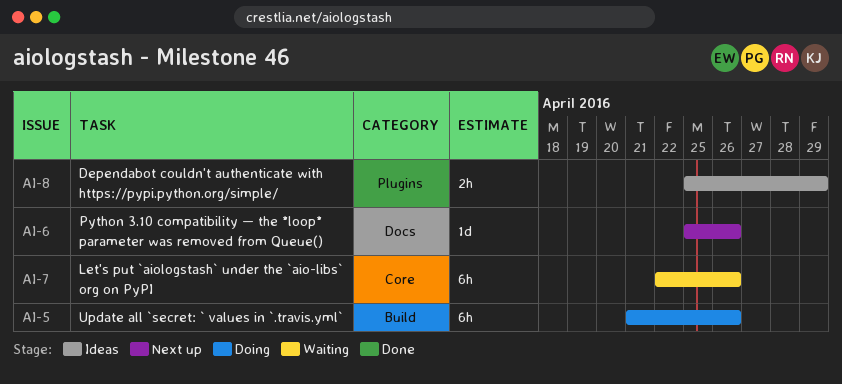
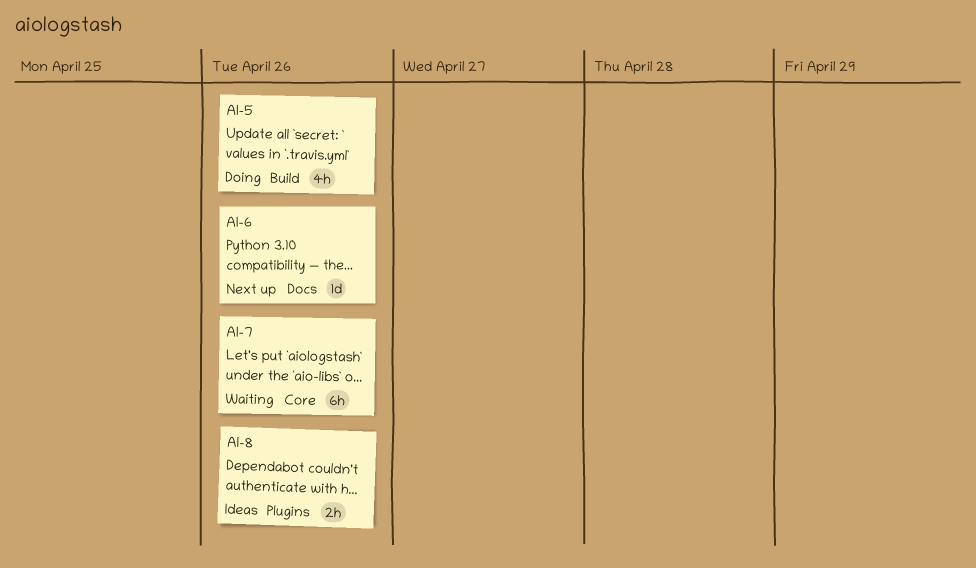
AI-5, estimate: 6h -> 4h
AI-8, due: Apr 29 -> Apr 26

